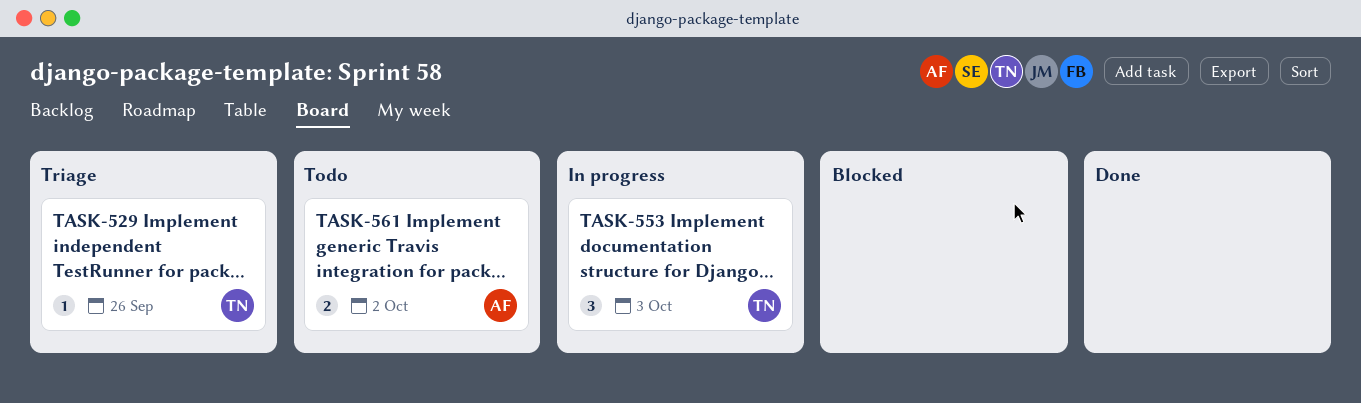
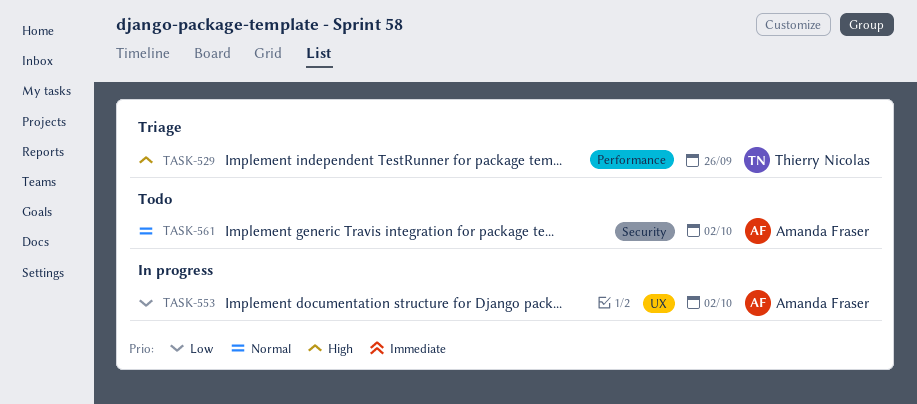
TASK-553, owner: Thierry Nicolas -> Amanda Fraser
TASK-553, due: Oct 3 -> Oct 2

